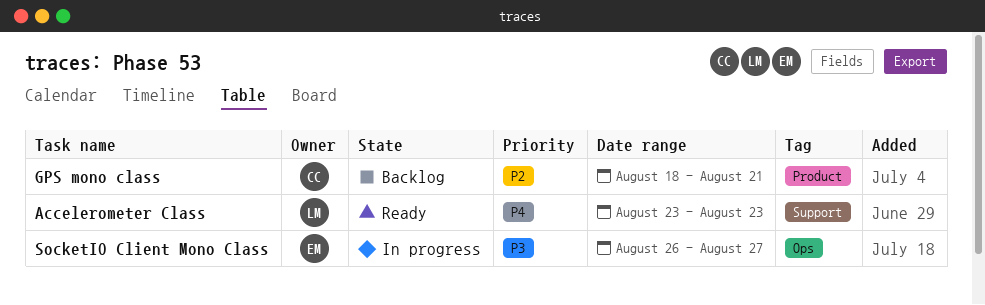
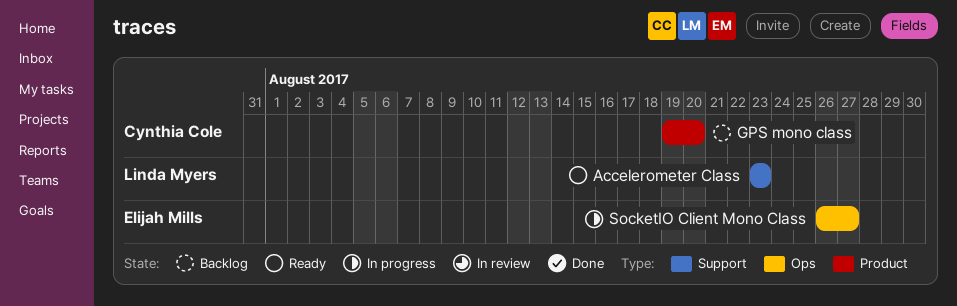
GPS mono class, start: Aug 18 -> Aug 19
GPS mono class, due: Aug 21 -> Aug 20

